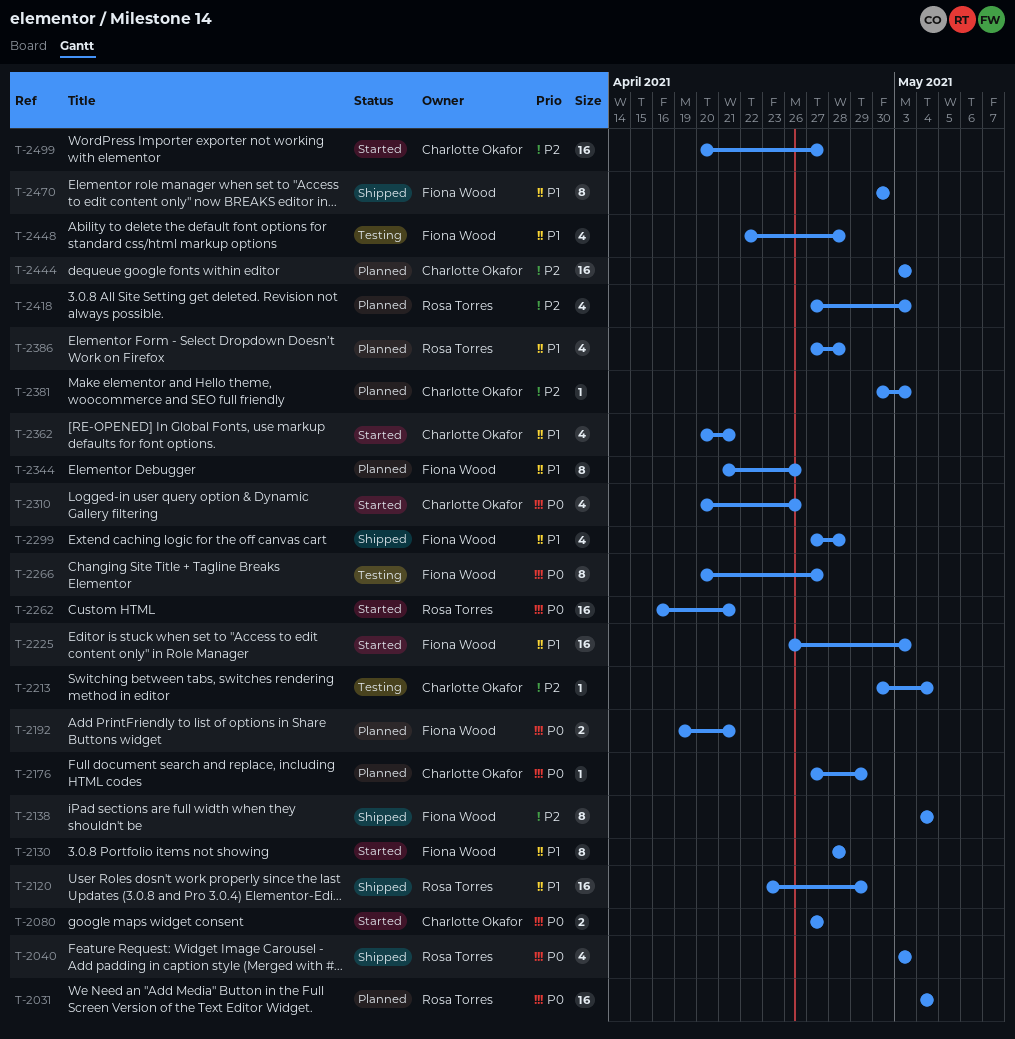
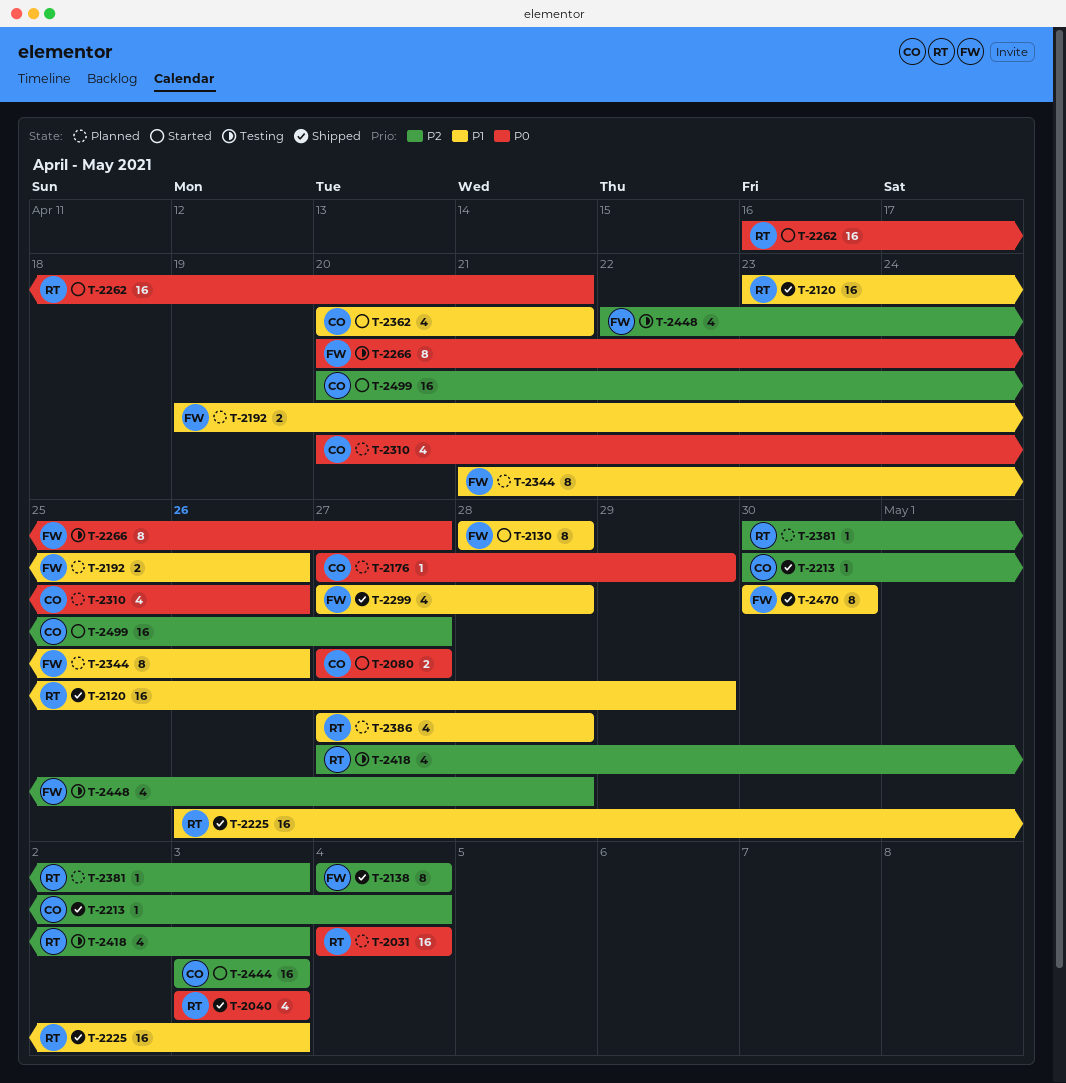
T-2192, priority: P0 -> P1
T-2192, due: Apr 21 -> Apr 26
T-2213, status: Testing -> Shipped
T-2225, status: Started -> Shipped
T-2225, owner: Fiona Wood -> Rosa Torres
T-2310, status: Started -> Planned
T-2381, owner: Charlotte Okafor -> Rosa Torres
T-2418, status: Planned -> Testing
T-2444, status: Planned -> Started
T-2448, priority: P1 -> P2

